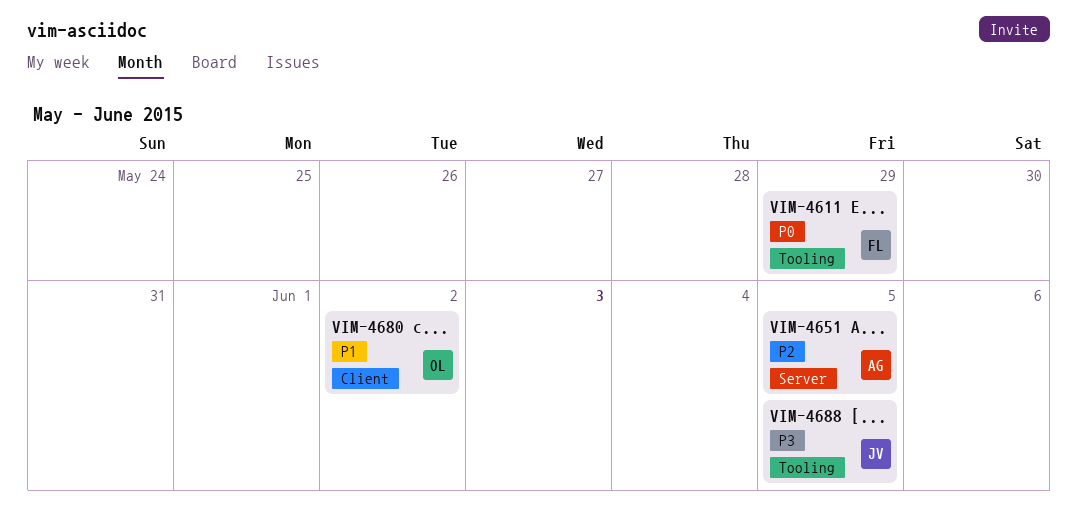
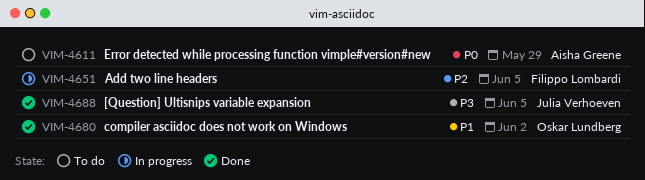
VIM-4611, owner: Filippo Lombardi -> Aisha Greene
VIM-4651, owner: Aisha Greene -> Filippo Lombardi

